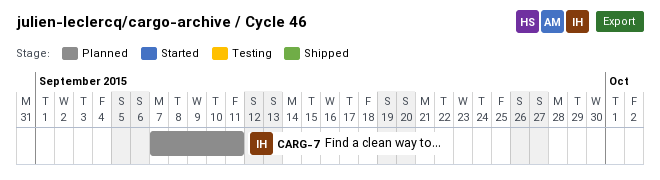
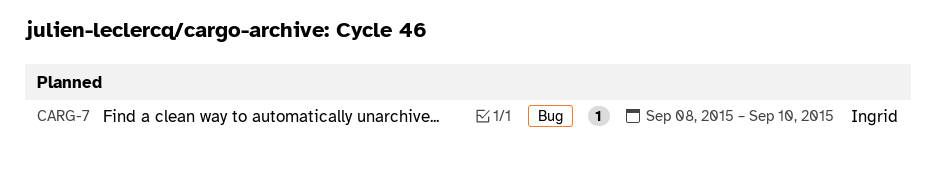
CARG-7, start: Sep 7 -> Sep 8
CARG-7, due: Sep 11 -> Sep 10

